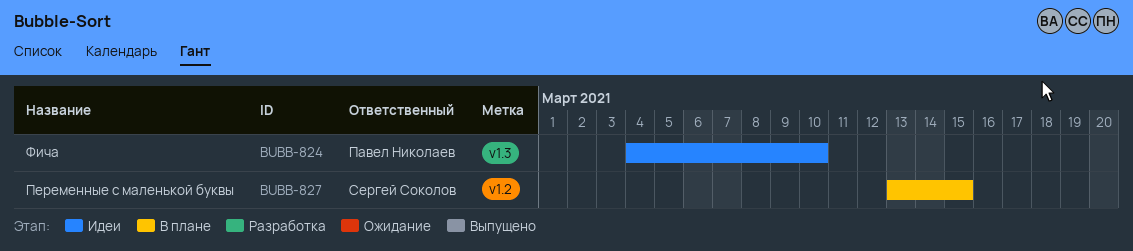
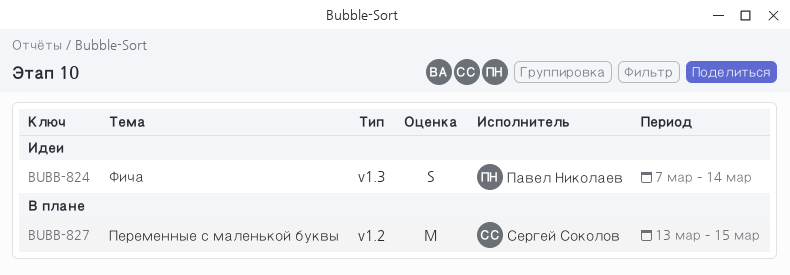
BUBB-824, start: Mar 4 -> Mar 7
BUBB-824, due: Mar 10 -> Mar 14

